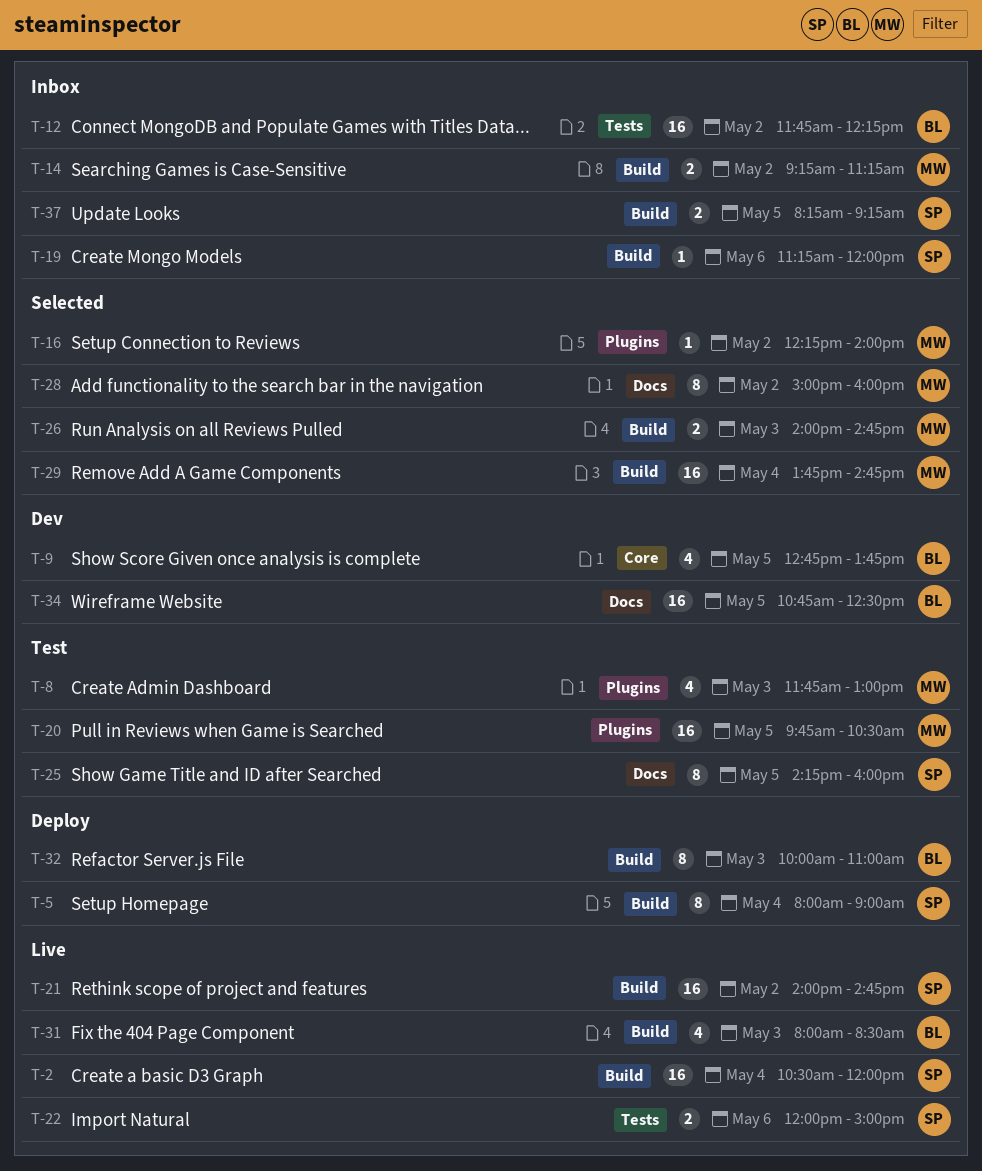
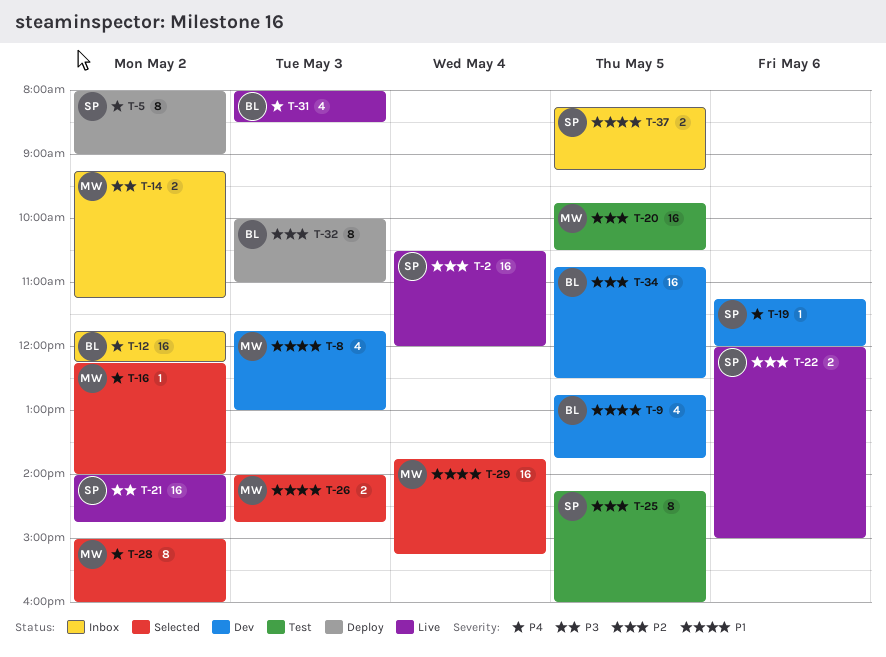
T-5, day: May 4 -> May 2
T-8, status: Test -> Dev
T-19, status: Inbox -> Dev
T-29, ends: 14:45 -> 15:15

